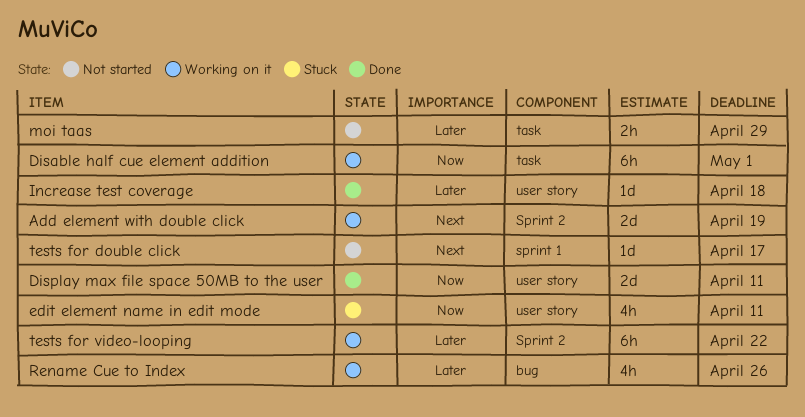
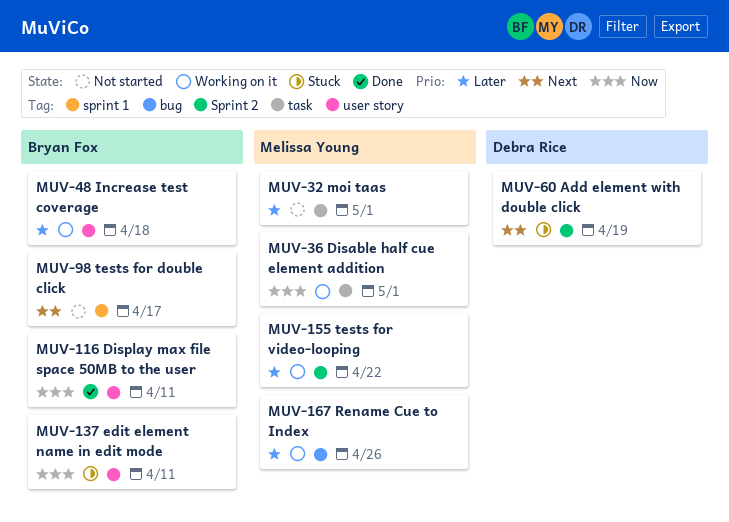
Add element with double click, status: Working on it -> Stuck
Increase test coverage, status: Done -> Working on it
moi taas, due: Apr 29 -> May 1

